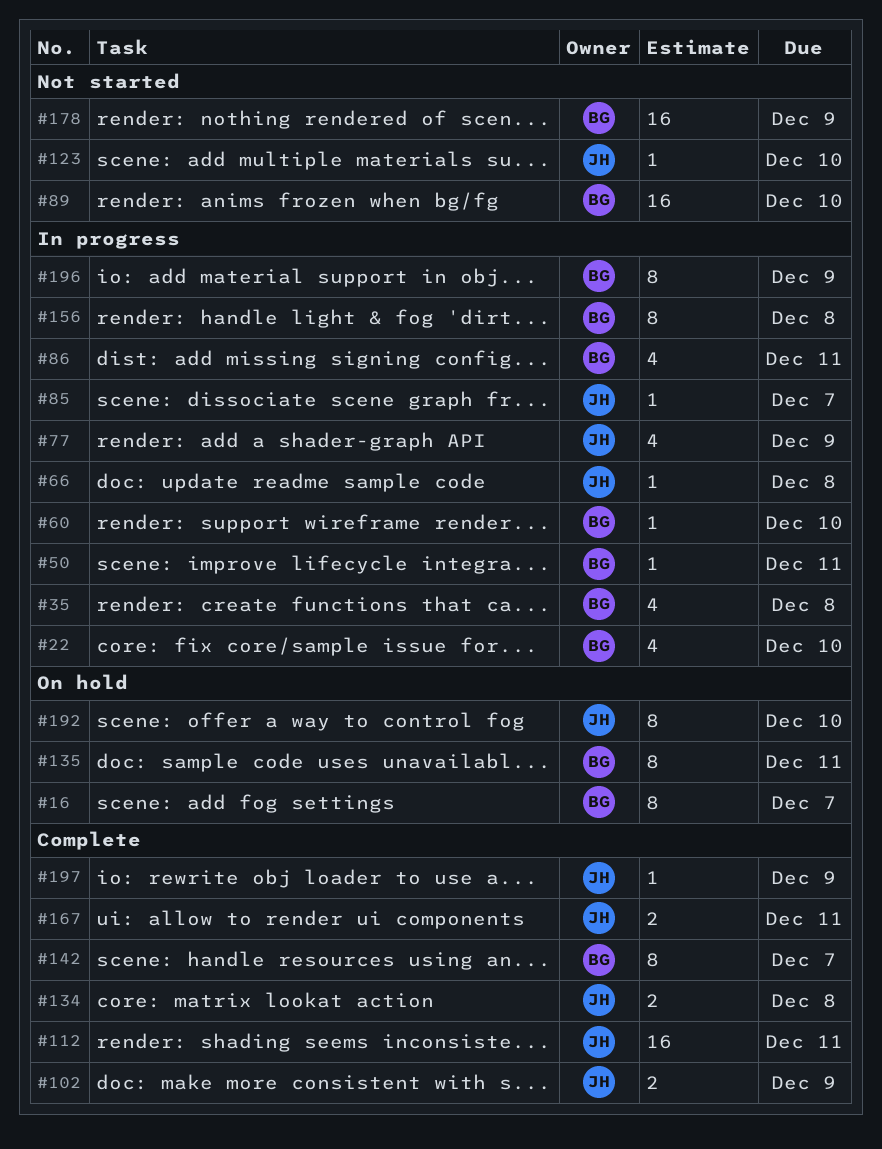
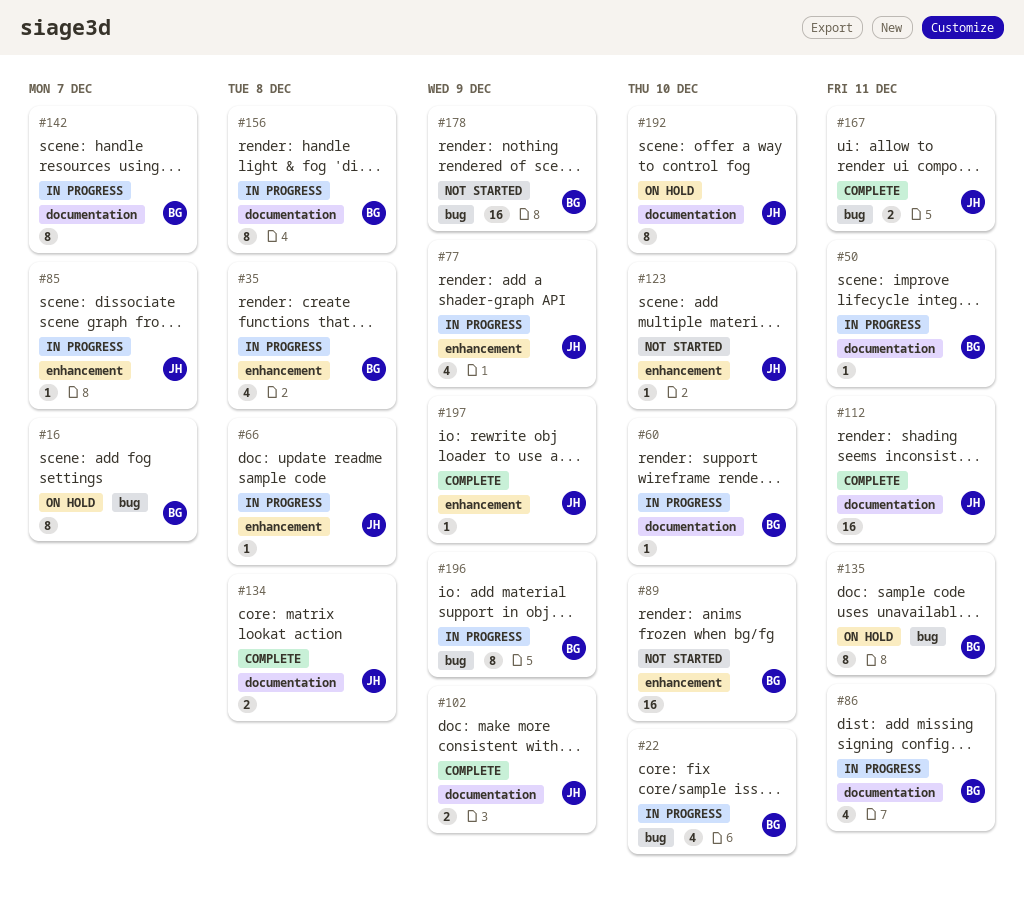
#142, status: Complete -> In progress

